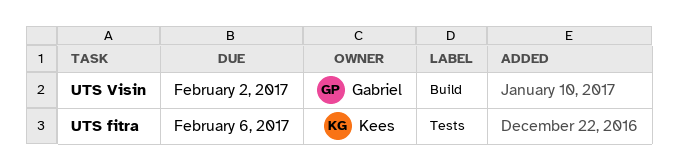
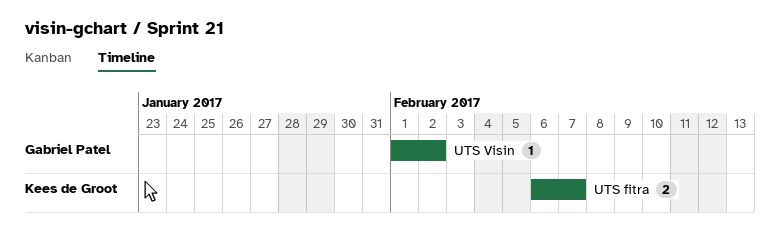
UTS fitra, due: Feb 6 -> Feb 7

